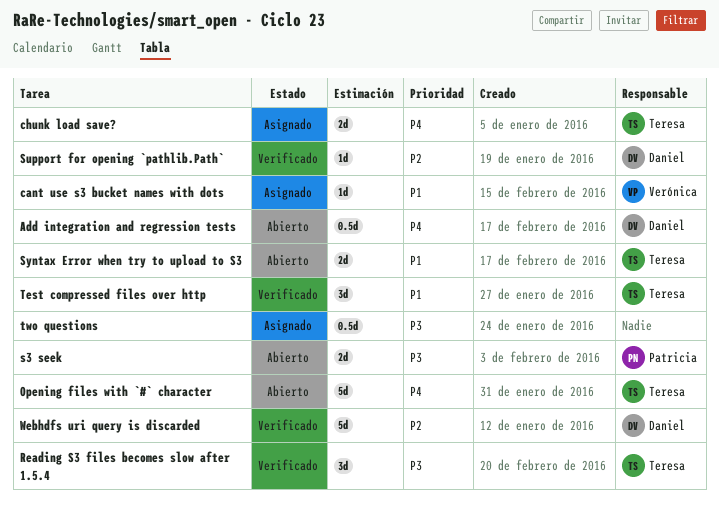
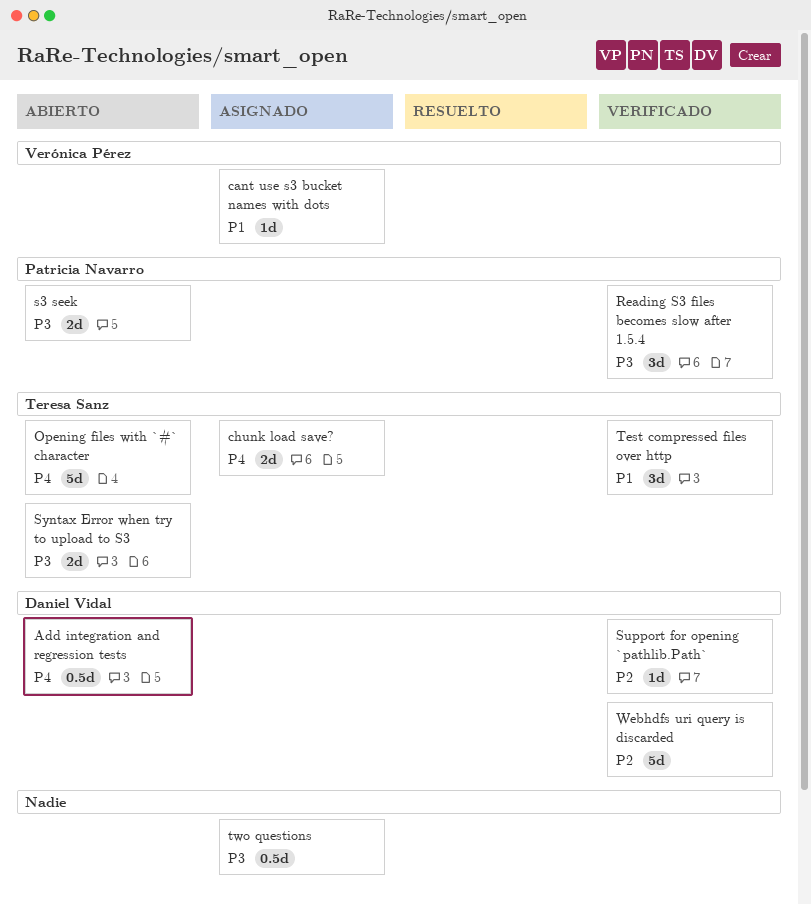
Reading S3 files becomes slow after 1.5.4, owner: Teresa Sanz -> Patricia Navarro
Syntax Error when try to upload to S3, priority: P1 -> P3

